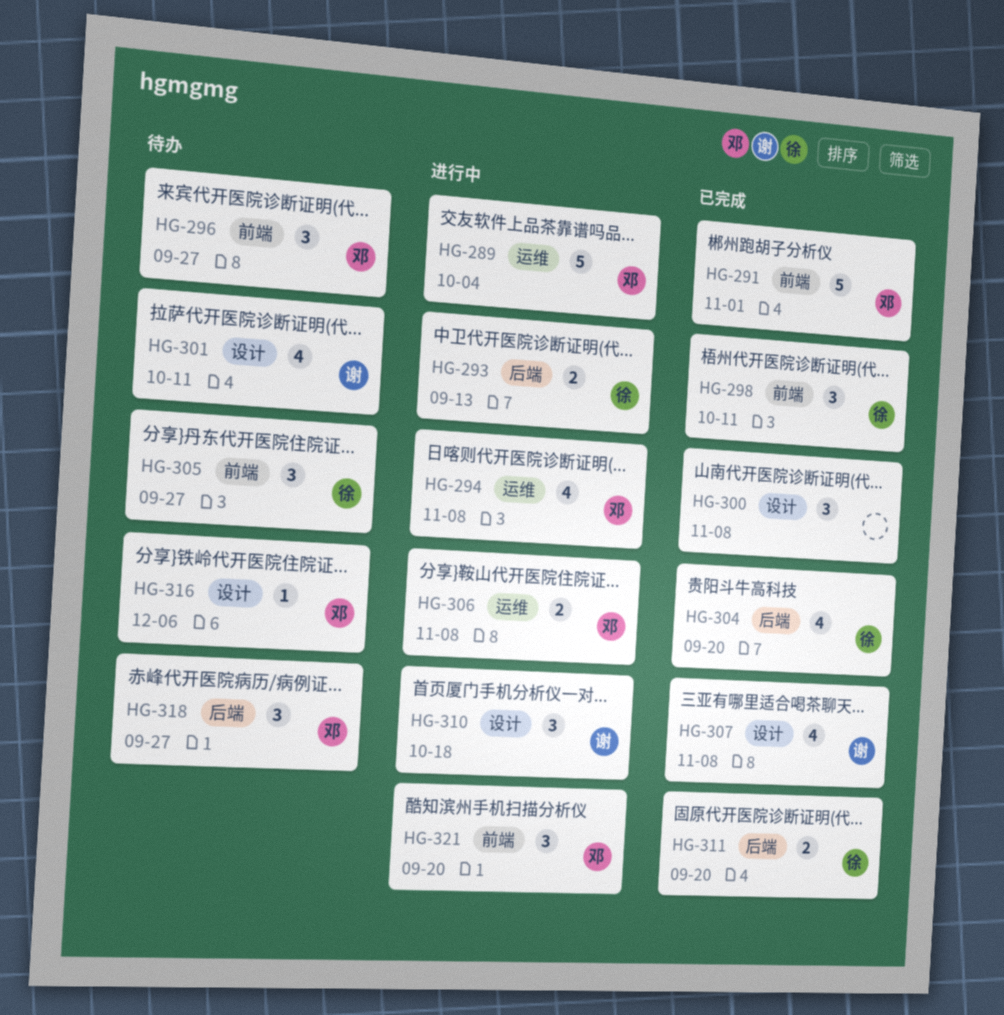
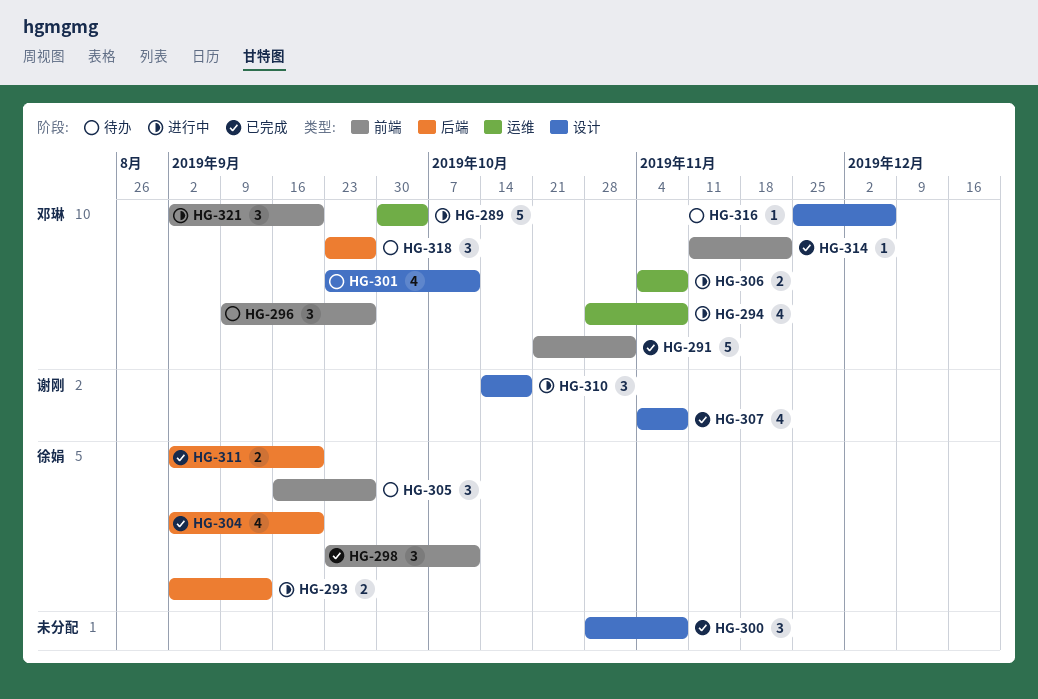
HG-301, owner: 谢刚 -> 邓琳
HG-314: none -> present

